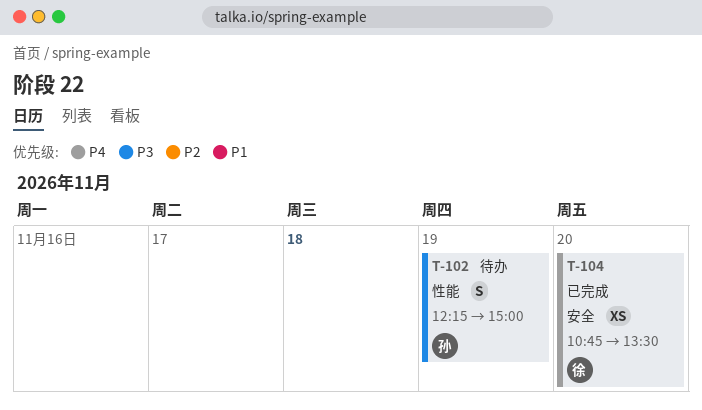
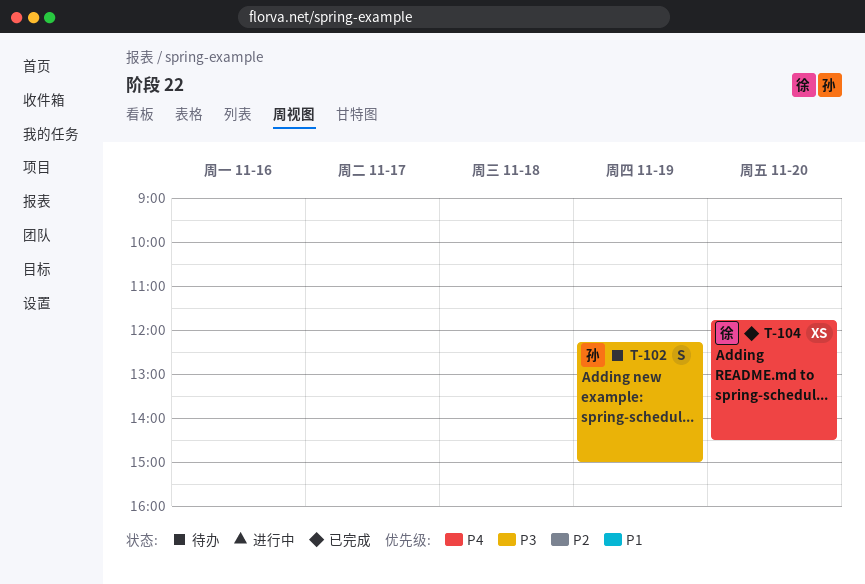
T-104, begins: 10:45 -> 11:45
T-104, ends: 13:30 -> 14:30

